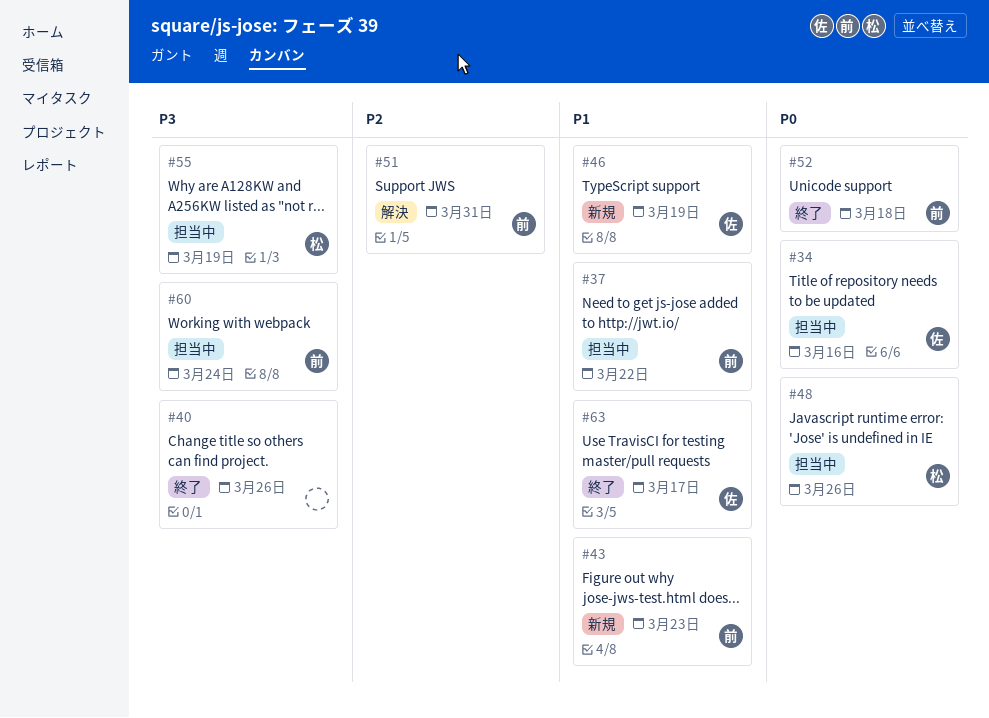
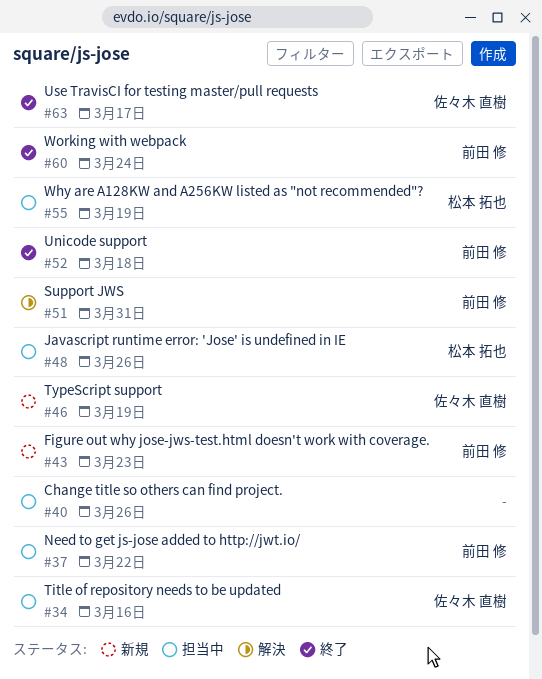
#40, status: 終了 -> 担当中
#60, status: 担当中 -> 終了

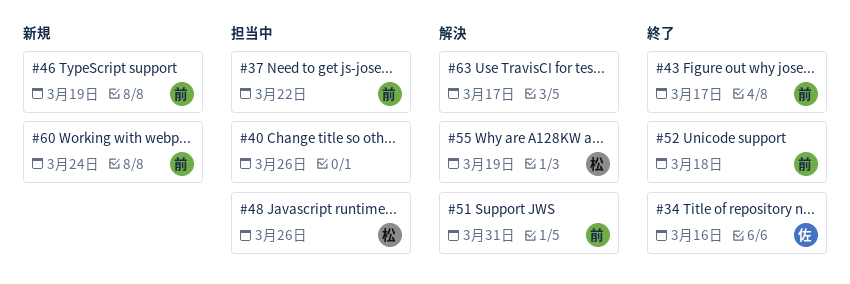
#34, status: 担当中 -> 終了
#43, status: 新規 -> 終了
#43, due: Mar 23 -> Mar 17
#46, owner: 佐々木 直樹 -> 前田 修
#55, status: 担当中 -> 解決
#60, status: 終了 -> 新規
#63, status: 終了 -> 解決
#63, owner: 佐々木 直樹 -> none

